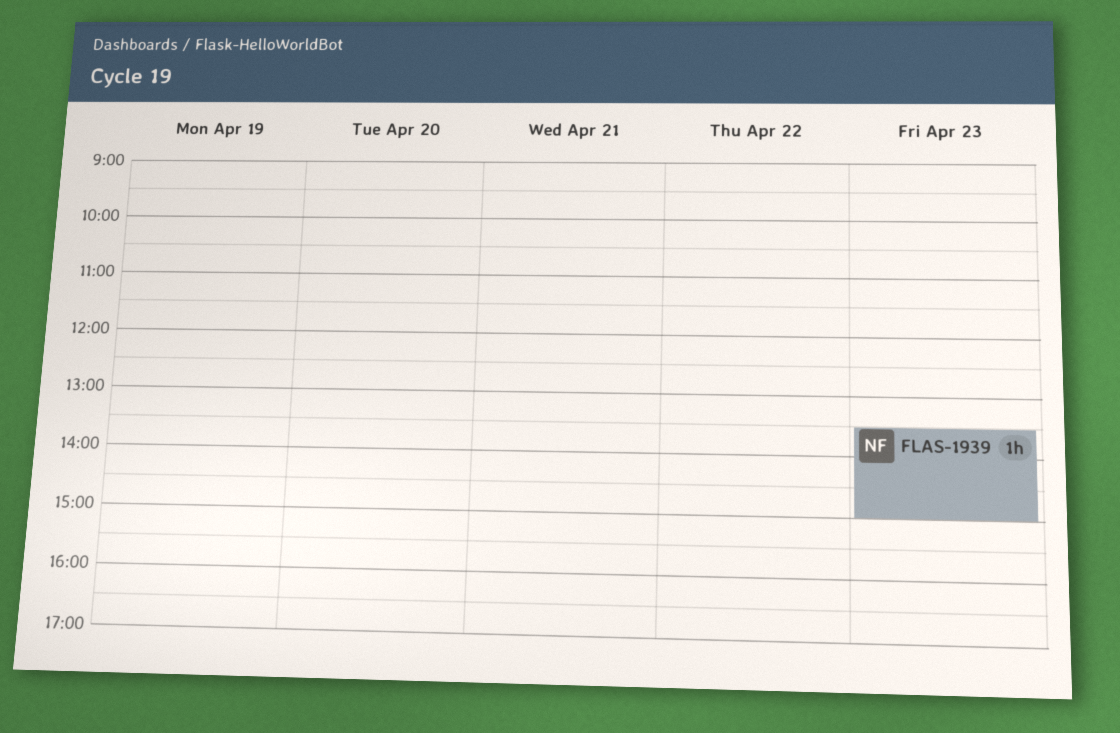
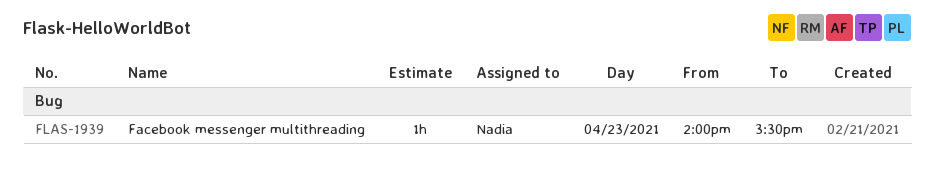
FLAS-1939, begins: 13:30 -> 14:00
FLAS-1939, ends: 15:00 -> 15:30

